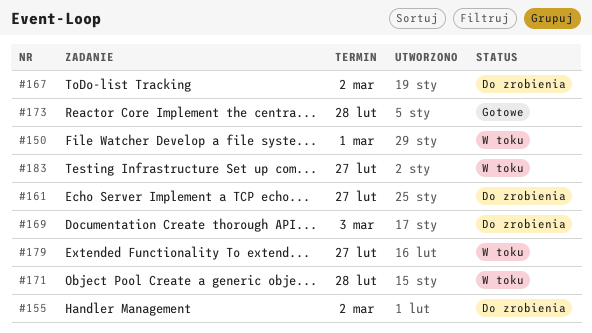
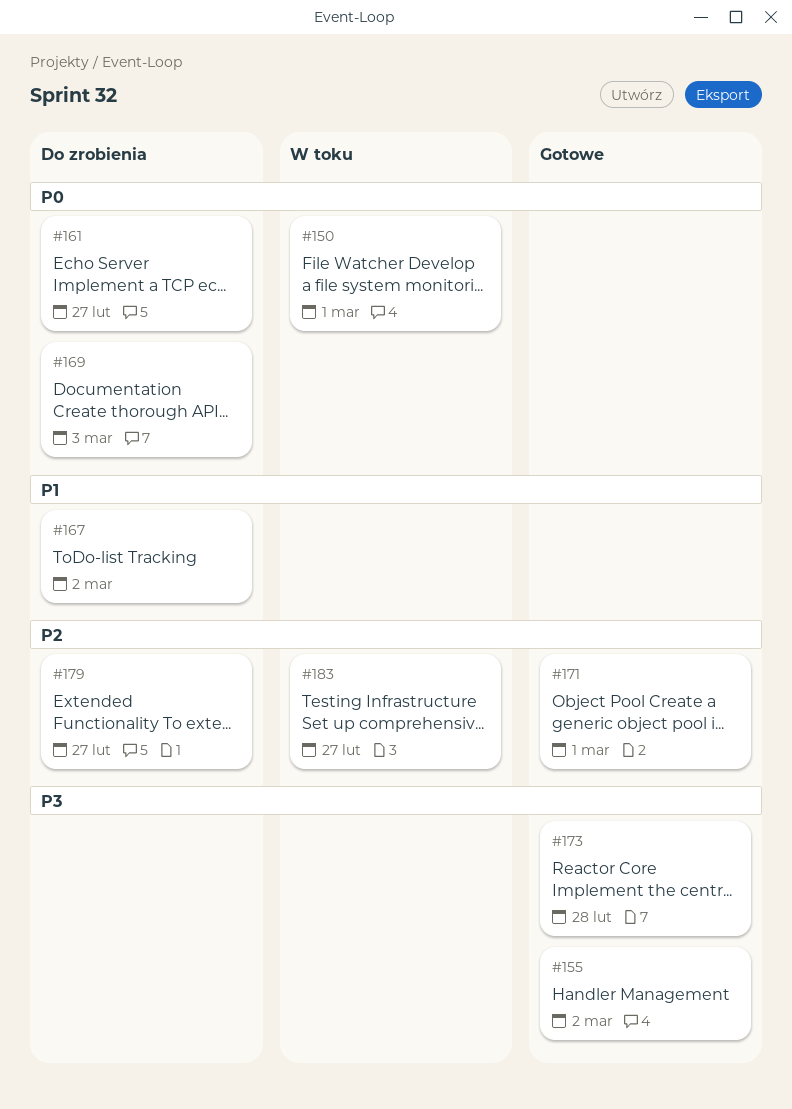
#155, status: Do zrobienia -> Gotowe
#171, status: W toku -> Gotowe
#171, due: Feb 28 -> Mar 1
#179, status: W toku -> Do zrobienia

